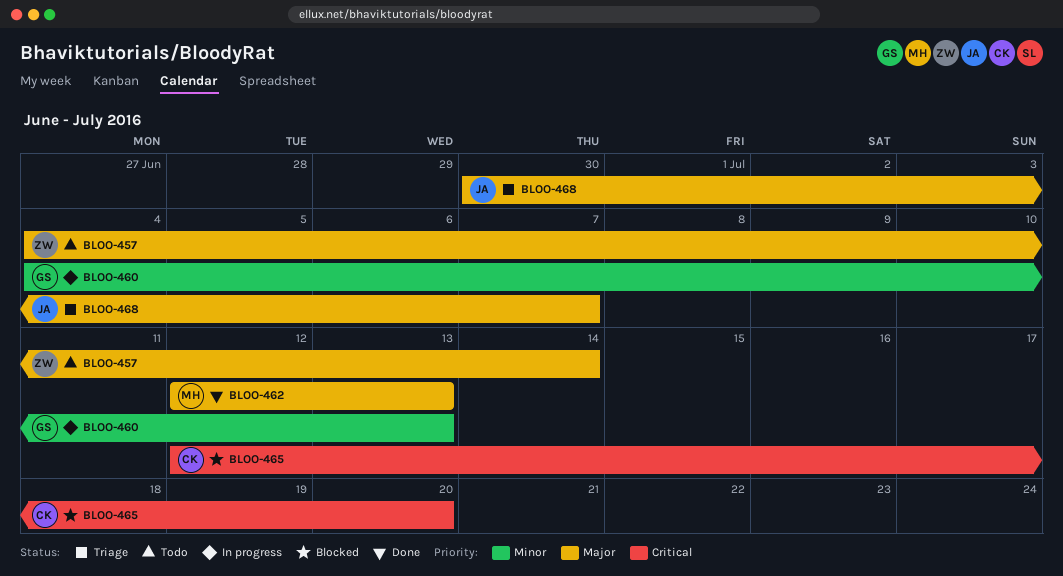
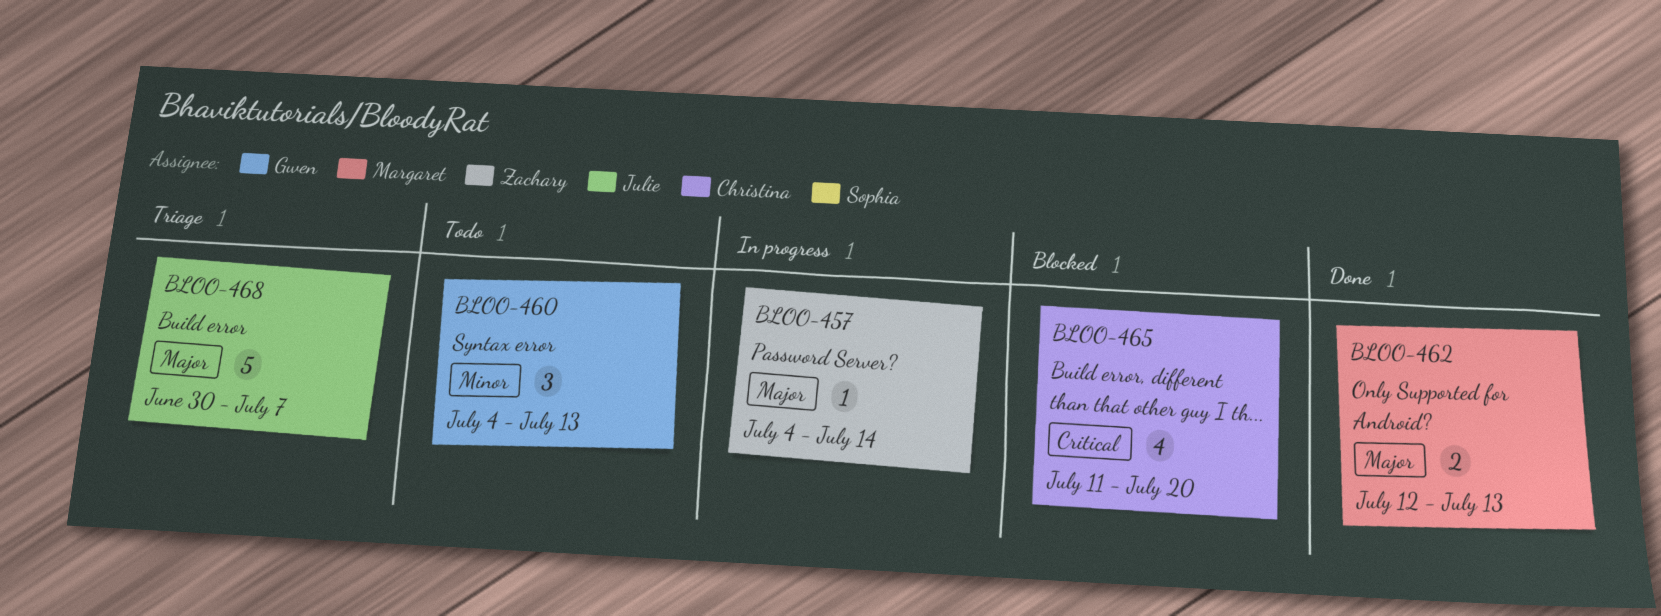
BLOO-457, status: Todo -> In progress
BLOO-460, status: In progress -> Todo
BLOO-465, start: Jul 12 -> Jul 11

